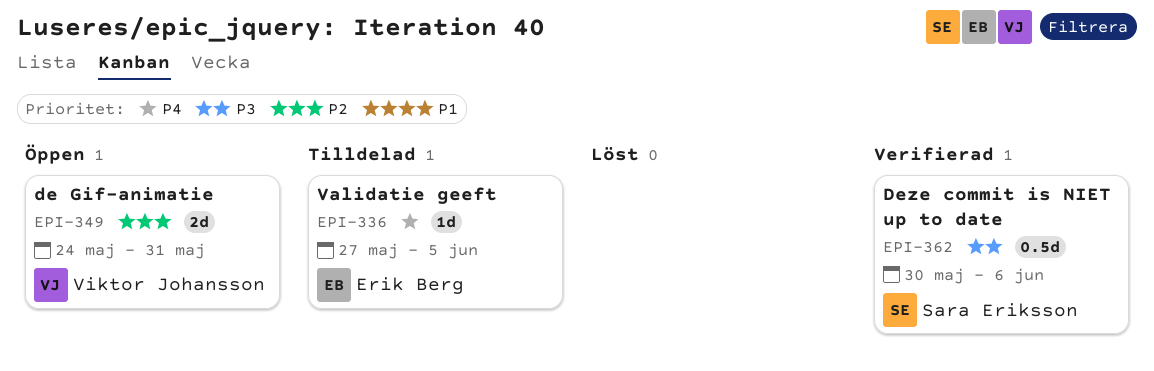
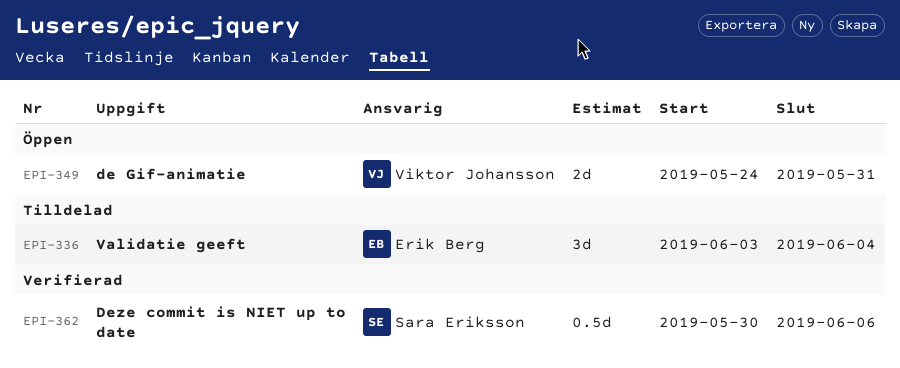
EPI-336, estimate: 1d -> 3d
EPI-336, start: May 27 -> Jun 3
EPI-336, due: Jun 5 -> Jun 4

